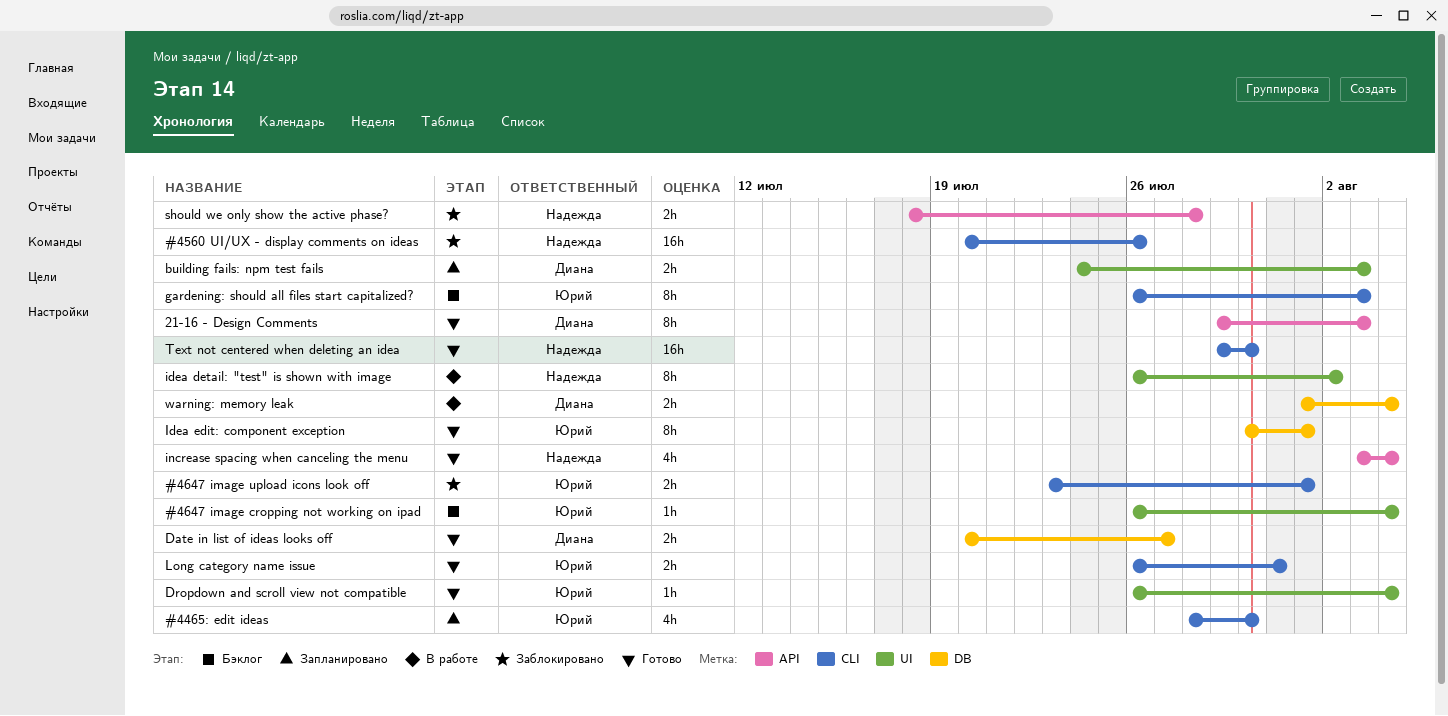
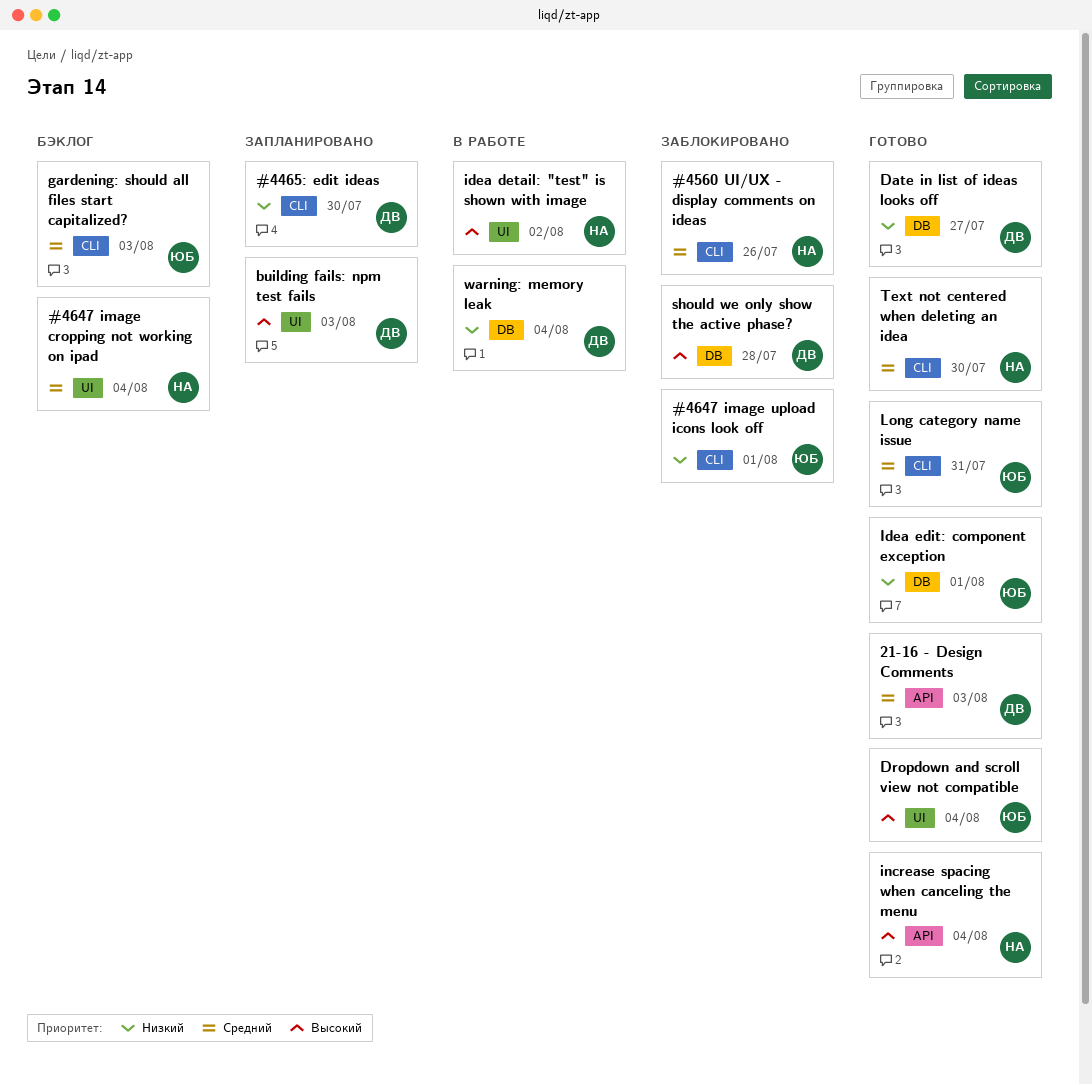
#4465: edit ideas, owner: Юрий -> Диана
#4647 image cropping not working on ipad, owner: Юрий -> Надежда
should we only show the active phase?, owner: Надежда -> Диана
should we only show the active phase?, label: API -> DB

